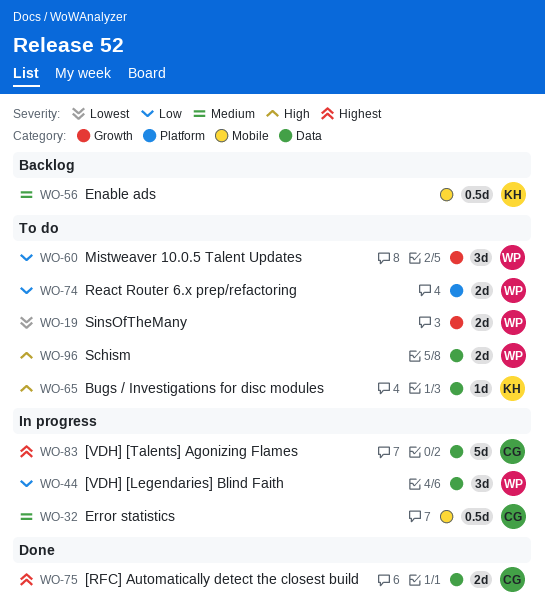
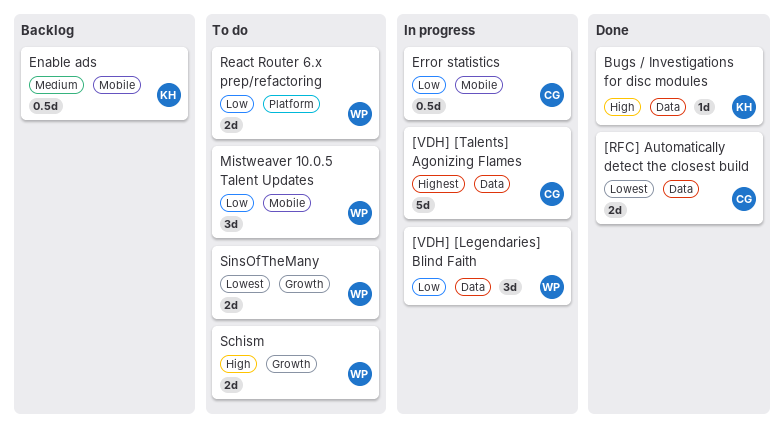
[RFC] Automatically detect the closest build, priority: Highest -> Lowest
Bugs / Investigations for disc modules, status: To do -> Done
Error statistics, priority: Medium -> Low
Mistweaver 10.0.5 Talent Updates, label: Growth -> Mobile
Schism, label: Data -> Growth

